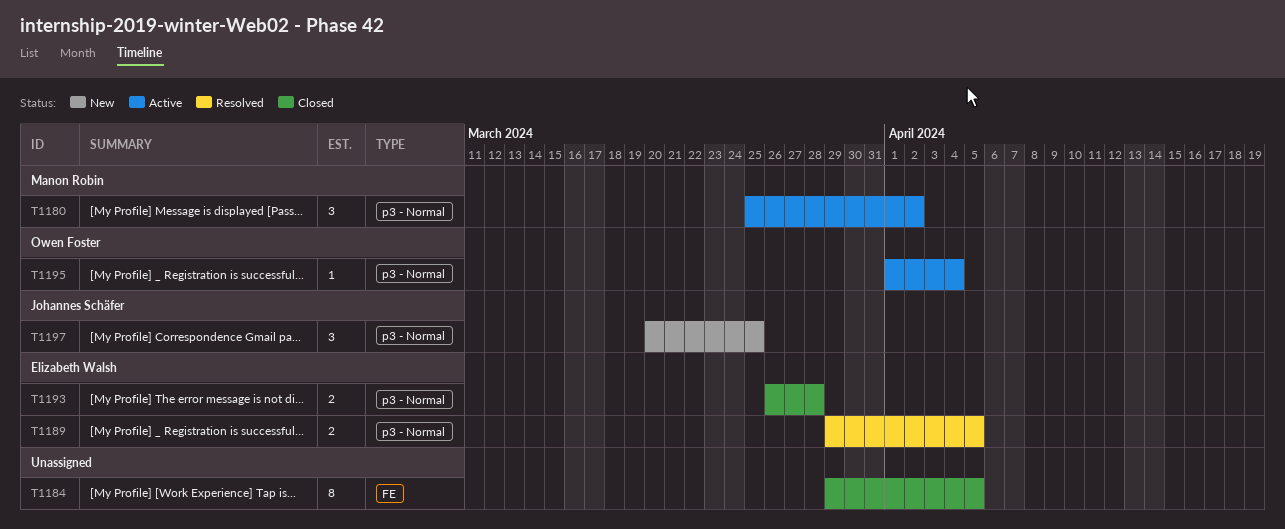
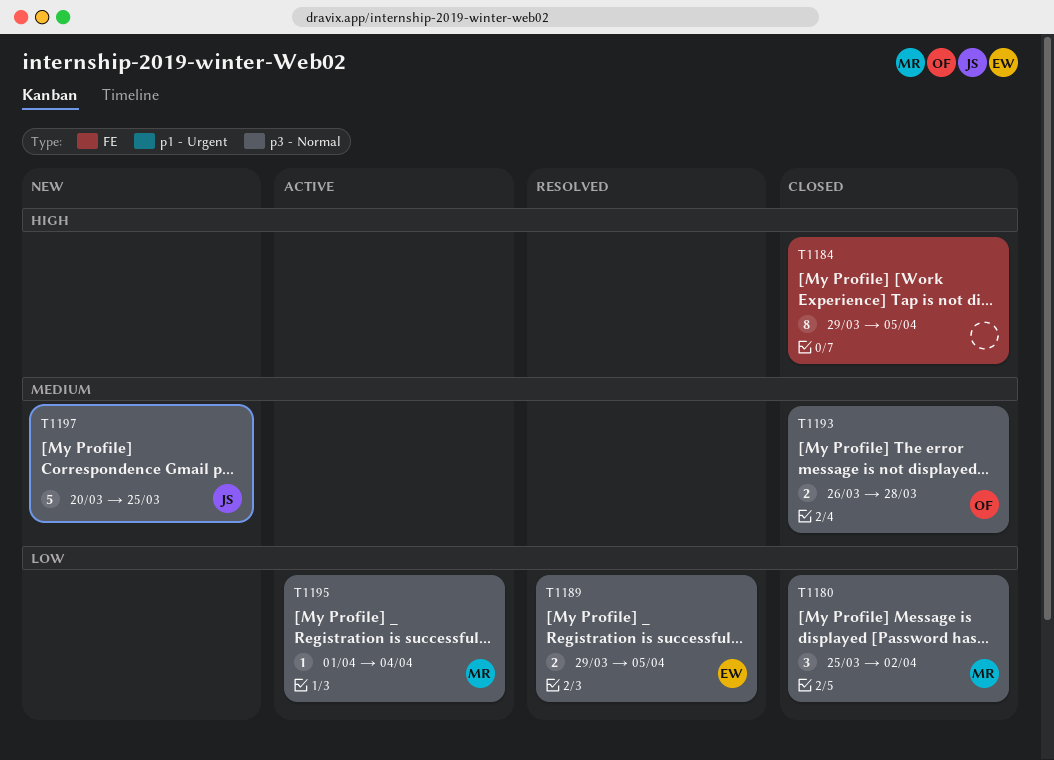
T1180, status: Active -> Closed
T1193, owner: Elizabeth Walsh -> Owen Foster
T1195, owner: Owen Foster -> Manon Robin
T1197, estimate: 3 -> 5

